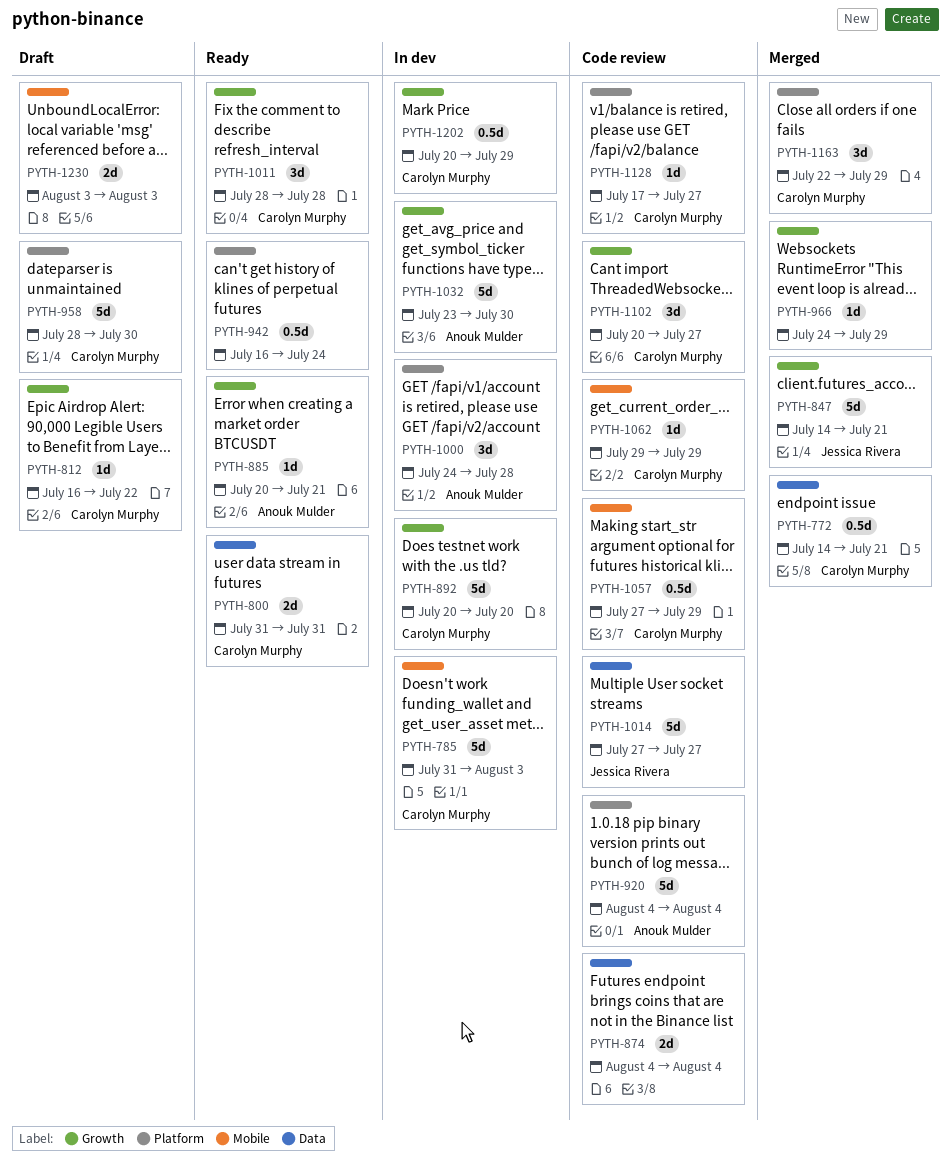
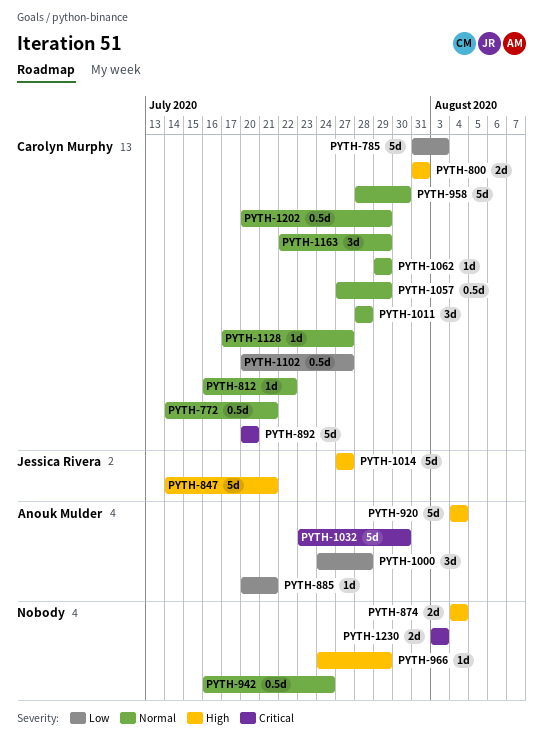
PYTH-1102, estimate: 3d -> 0.5d

